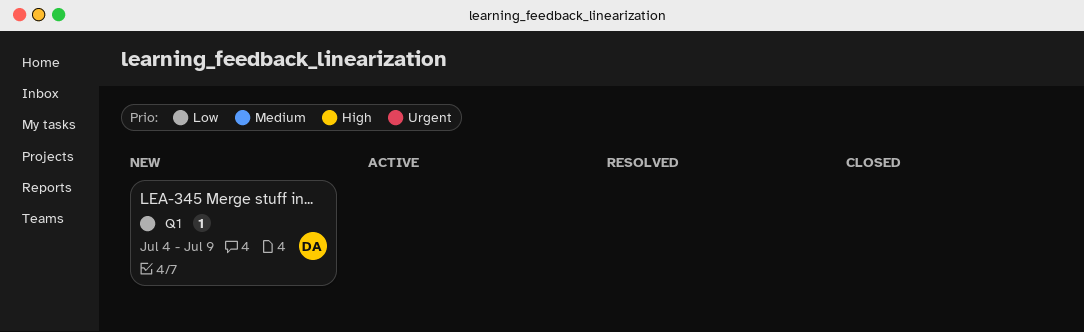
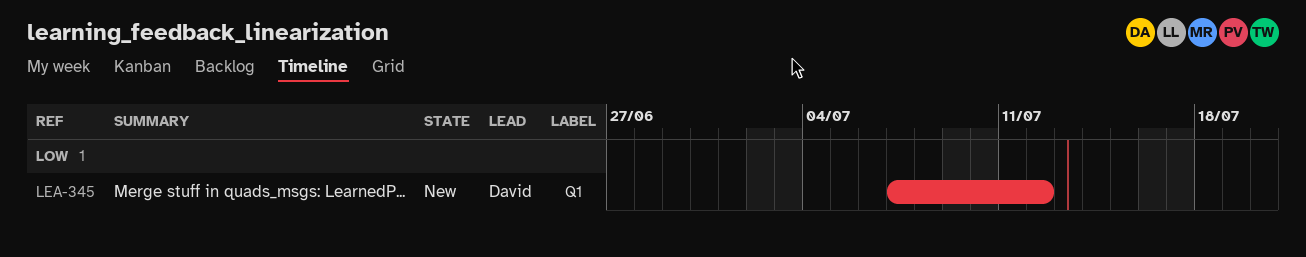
LEA-345, start: Jul 4 -> Jul 7
LEA-345, due: Jul 9 -> Jul 12

